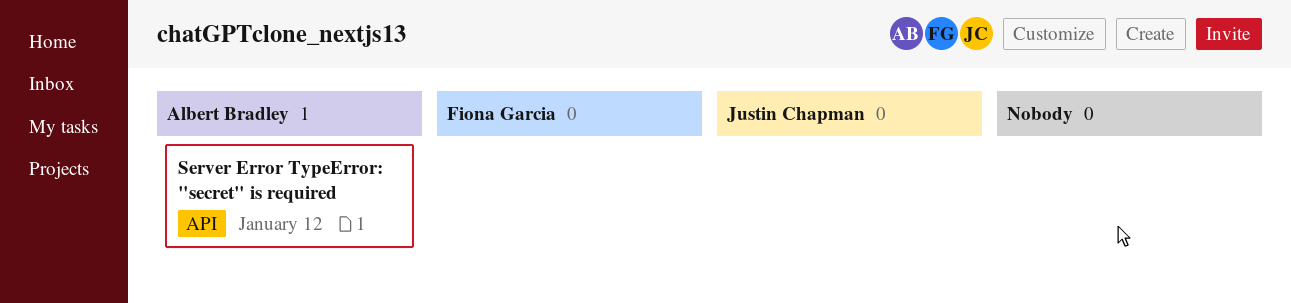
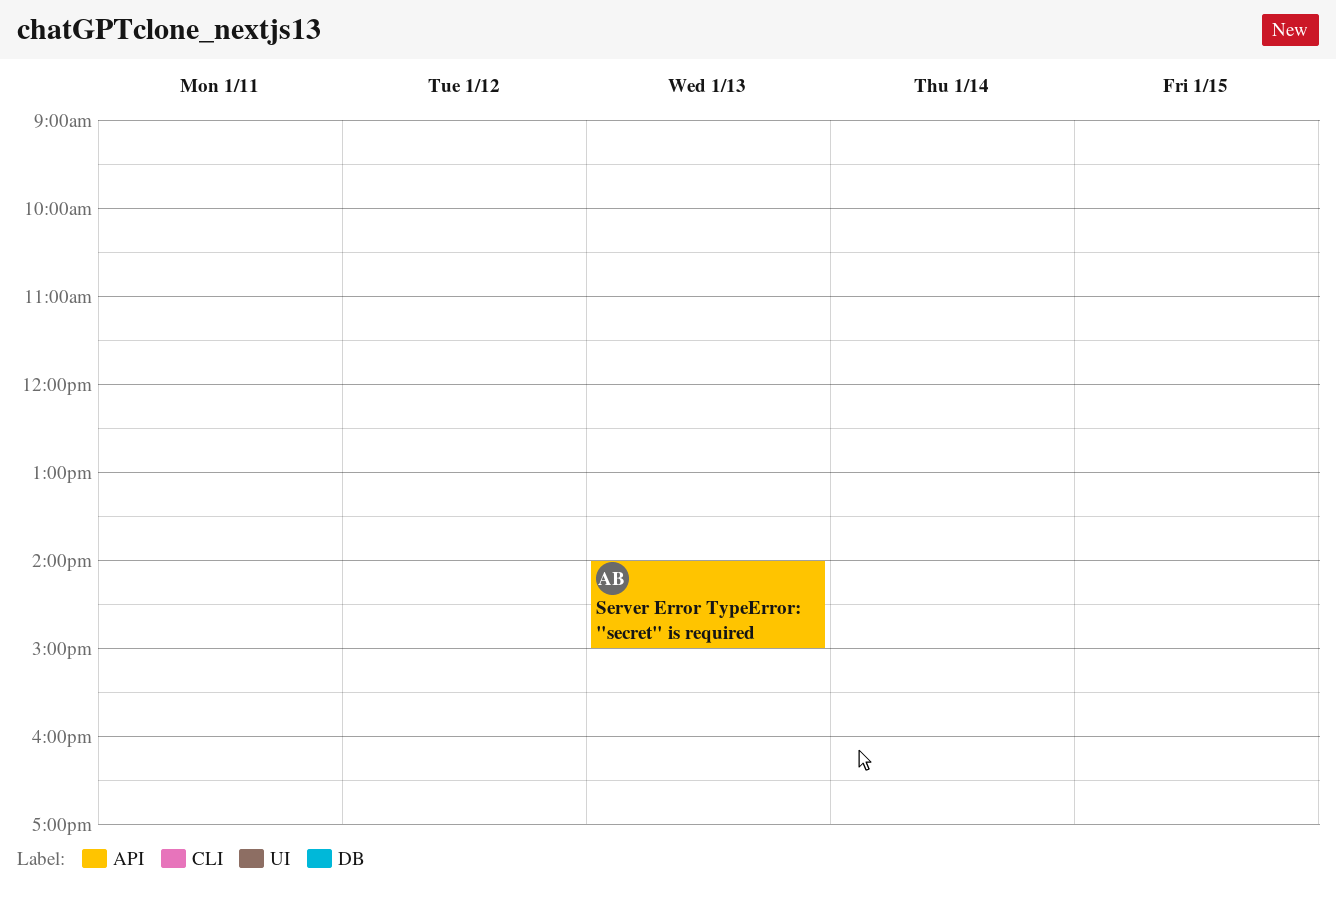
Server Error TypeError: "secret" is required, day: Jan 12 -> Jan 13

